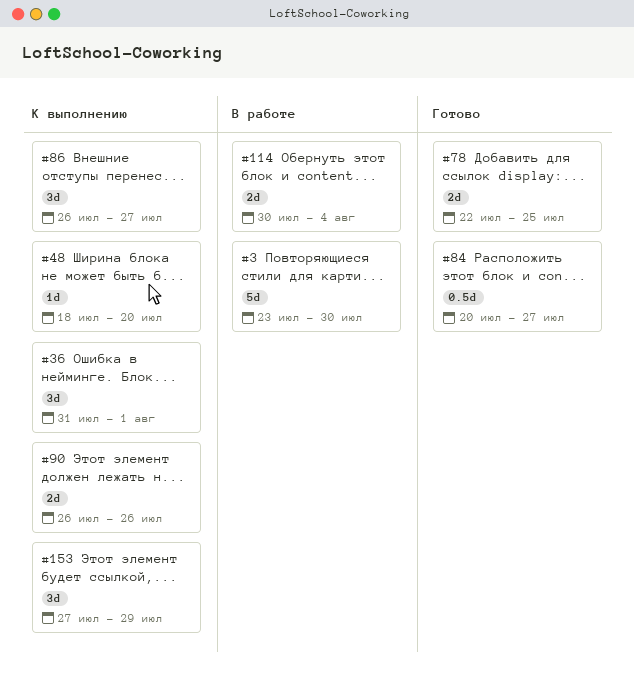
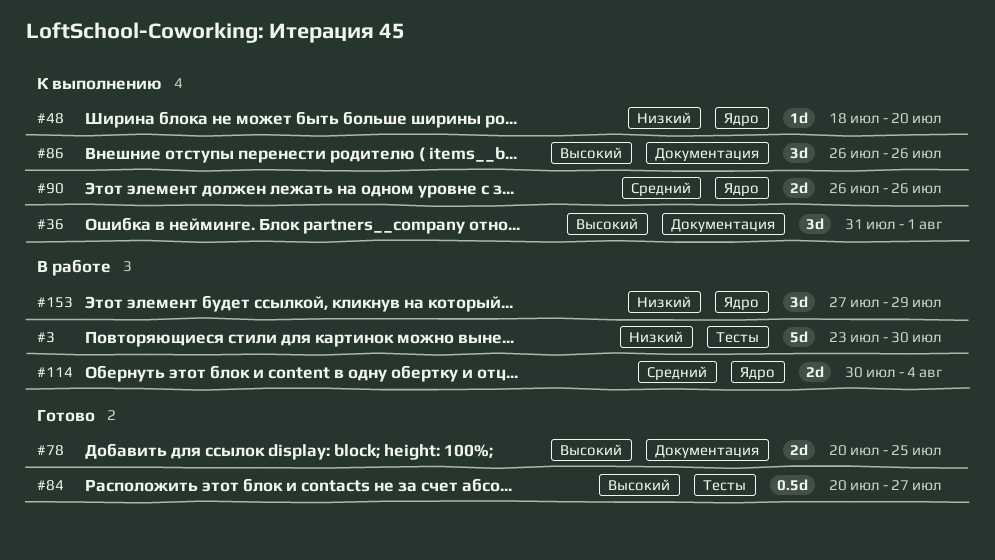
#78, start: Jul 22 -> Jul 20
#86, due: Jul 27 -> Jul 26
#153, status: К выполнению -> В работе

